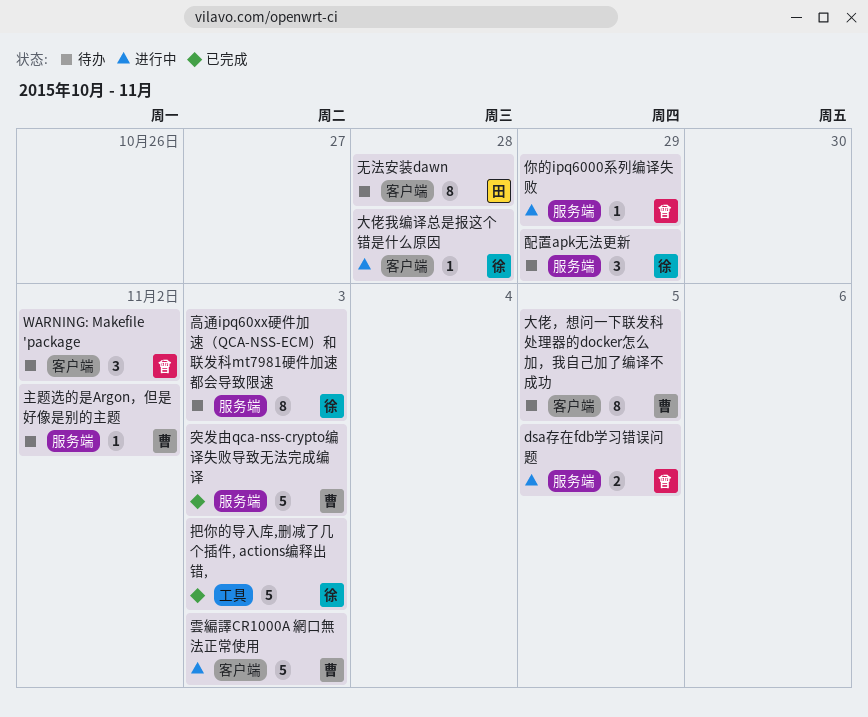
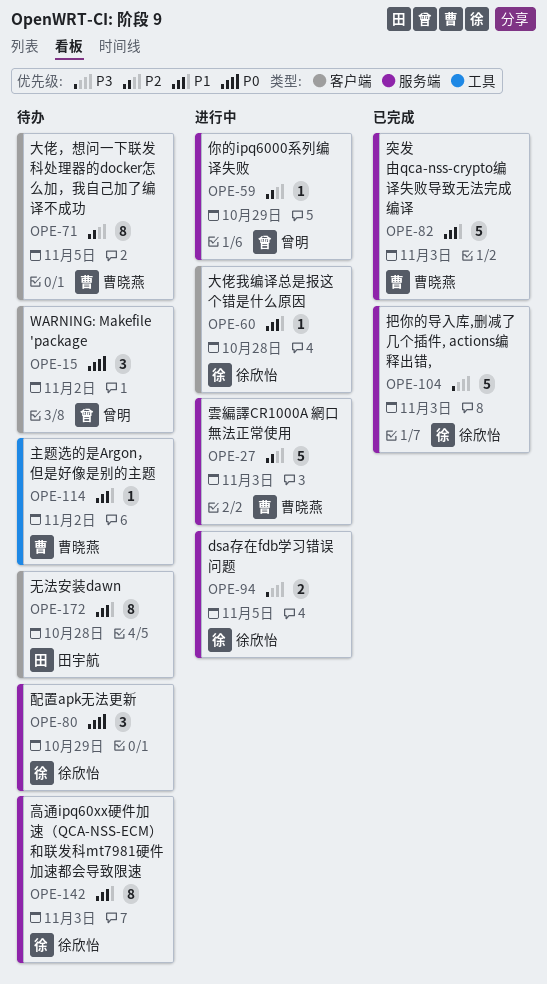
dsa存在fdb学习错误问题, owner: 曾明 -> 徐欣怡
主题选的是Argon，但是好像是别的主题, label: 服务端 -> 工具
把你的导入库,删减了几个插件, actions编释出错,, label: 工具 -> 服务端
雲編譯CR1000A 網口無法正常使用, label: 客户端 -> 服务端

